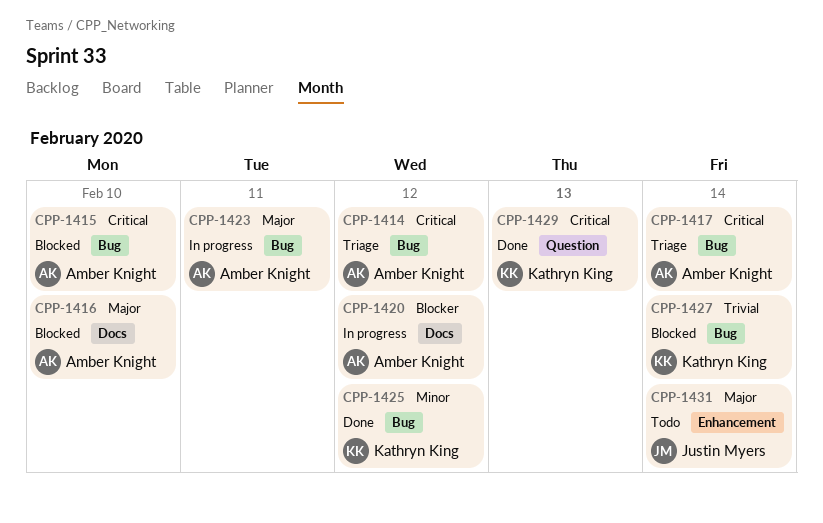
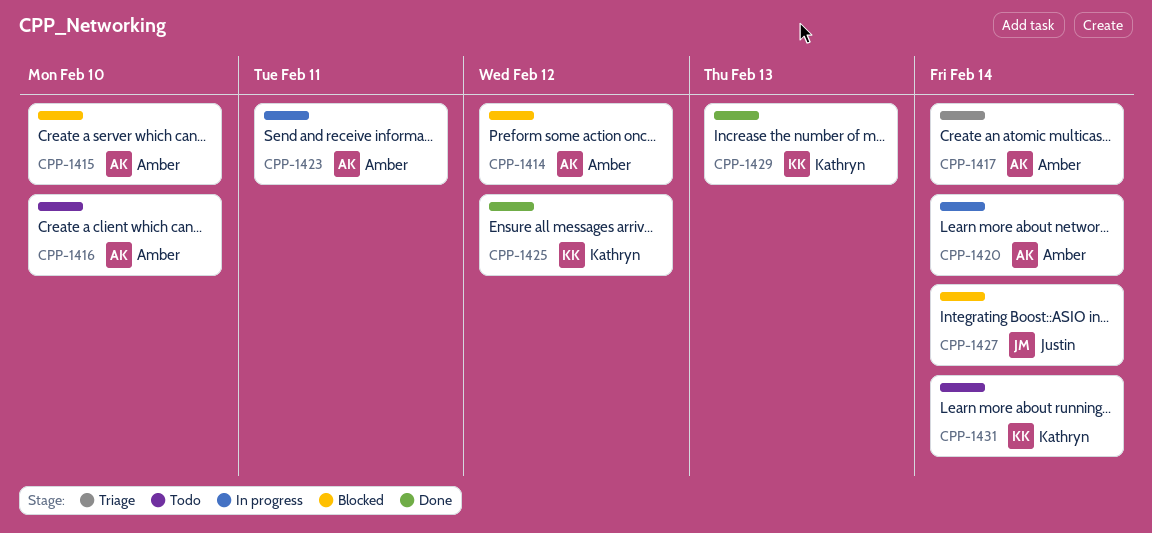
CPP-1414, status: Triage -> Blocked
CPP-1416, status: Blocked -> Todo
CPP-1420, due: Feb 12 -> Feb 14
CPP-1427, owner: Kathryn King -> Justin Myers
CPP-1431, owner: Justin Myers -> Kathryn King

